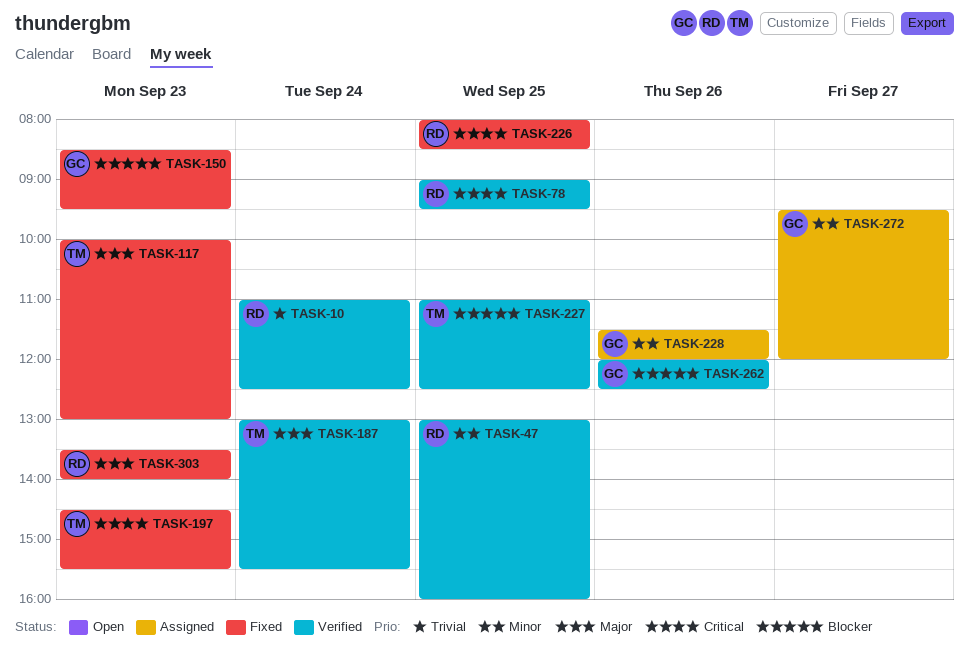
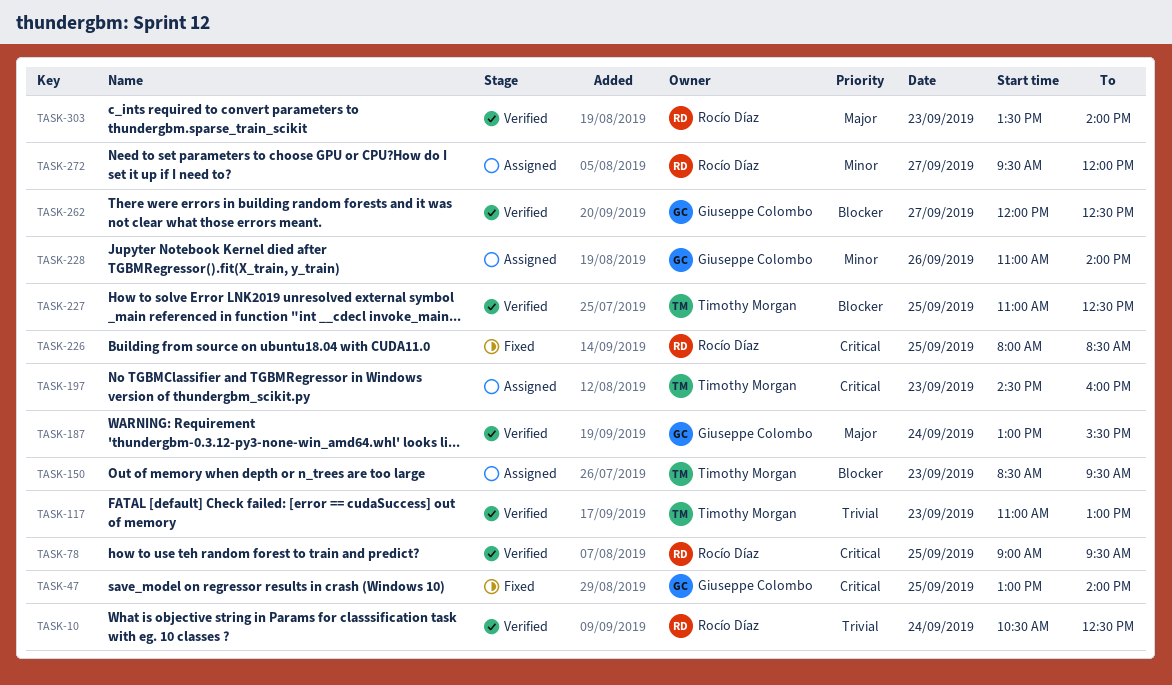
TASK-10, begins: 11:00 -> 10:30
TASK-47, status: Verified -> Fixed
TASK-47, owner: Rocío Díaz -> Giuseppe Colombo
TASK-47, priority: Minor -> Critical
TASK-47, ends: 16:00 -> 14:00
TASK-117, status: Fixed -> Verified
TASK-117, priority: Major -> Trivial
TASK-117, begins: 10:00 -> 11:00
TASK-150, status: Fixed -> Assigned
TASK-150, owner: Giuseppe Colombo -> Timothy Morgan
TASK-187, owner: Timothy Morgan -> Giuseppe Colombo
TASK-197, status: Fixed -> Assigned
TASK-197, ends: 15:30 -> 16:00
TASK-228, begins: 11:30 -> 11:00
TASK-228, ends: 12:00 -> 14:00
TASK-262, day: Sep 26 -> Sep 27
TASK-272, owner: Giuseppe Colombo -> Rocío Díaz
TASK-303, status: Fixed -> Verified

